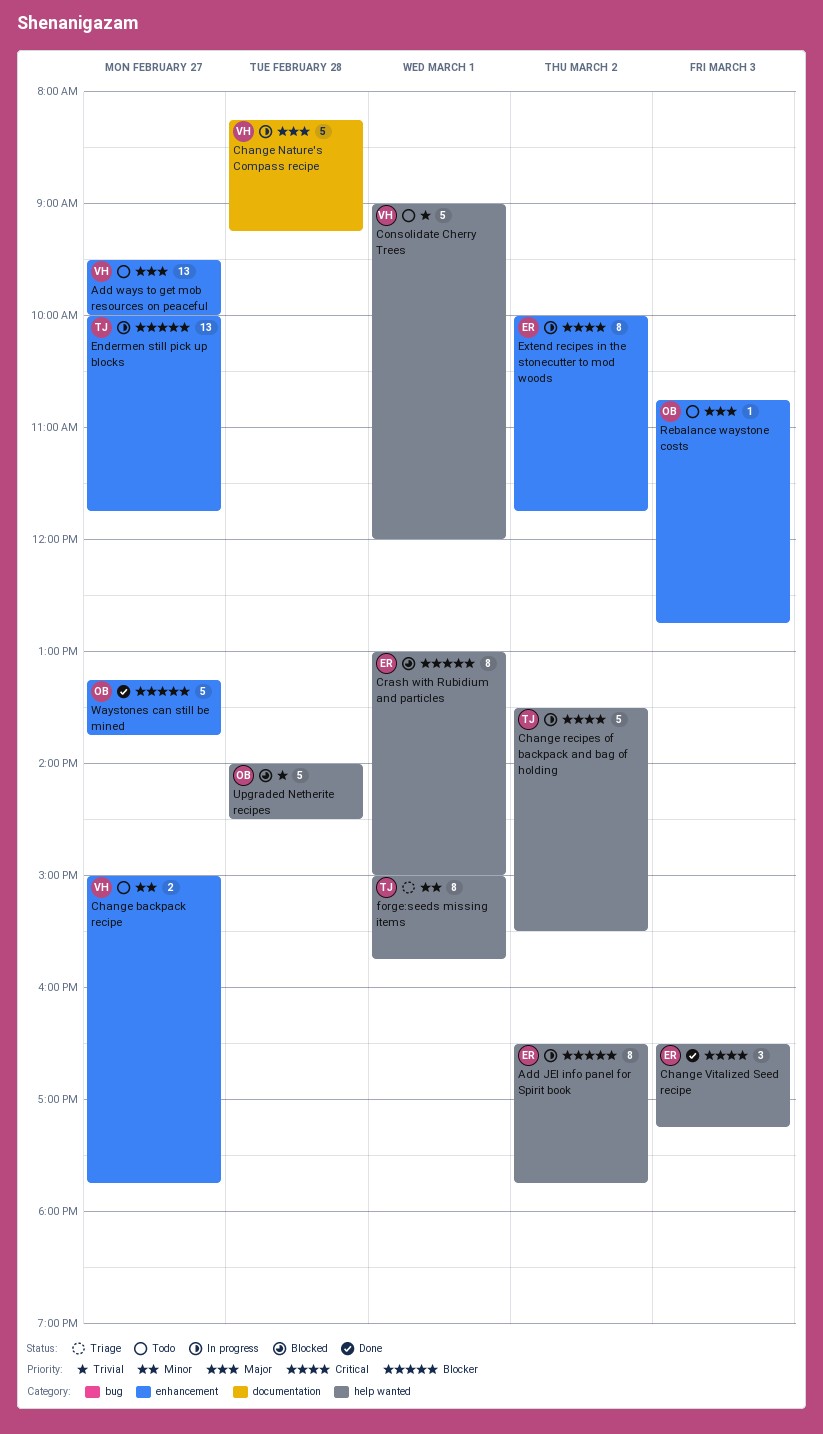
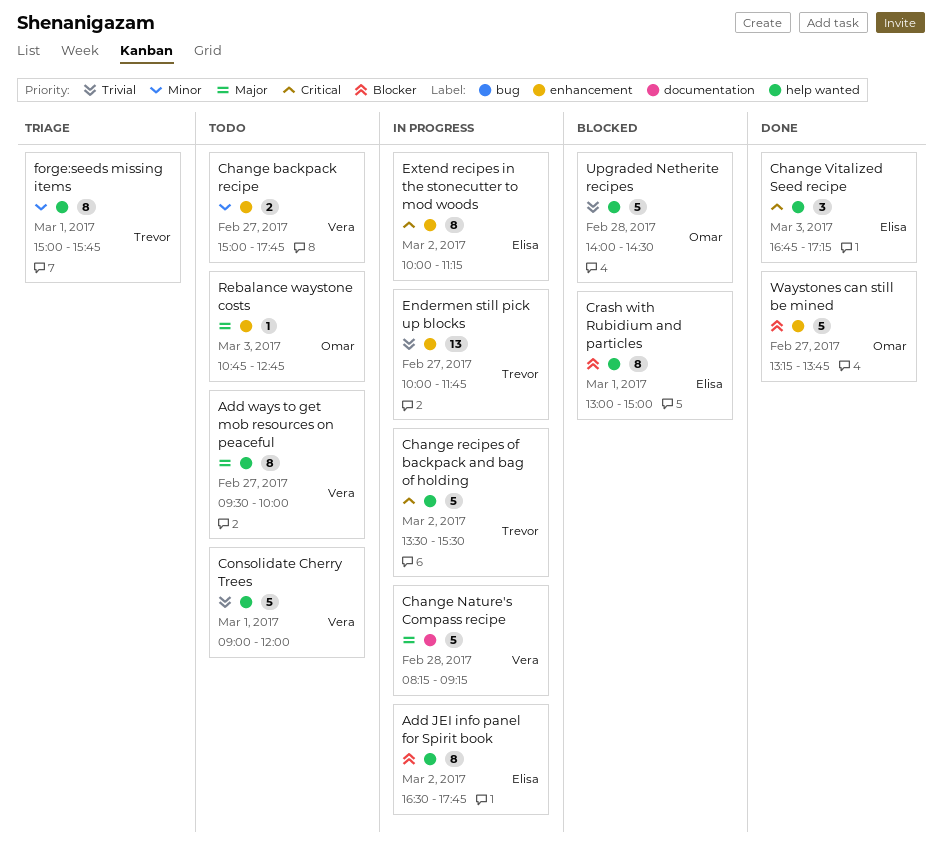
Add ways to get mob resources on peaceful, label: enhancement -> help wanted
Add ways to get mob resources on peaceful, estimate: 13 -> 8
Change Vitalized Seed recipe, begins: 16:30 -> 16:45
Endermen still pick up blocks, priority: Blocker -> Trivial
Extend recipes in the stonecutter to mod woods, ends: 11:45 -> 11:15

